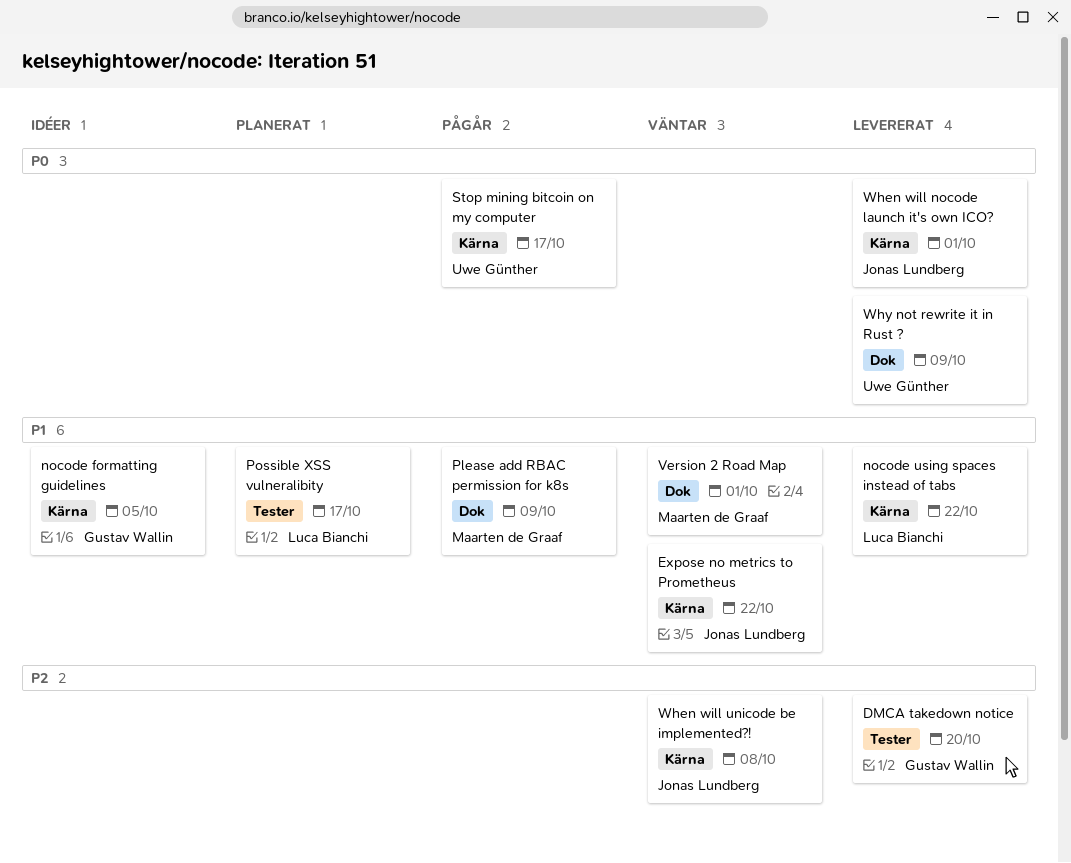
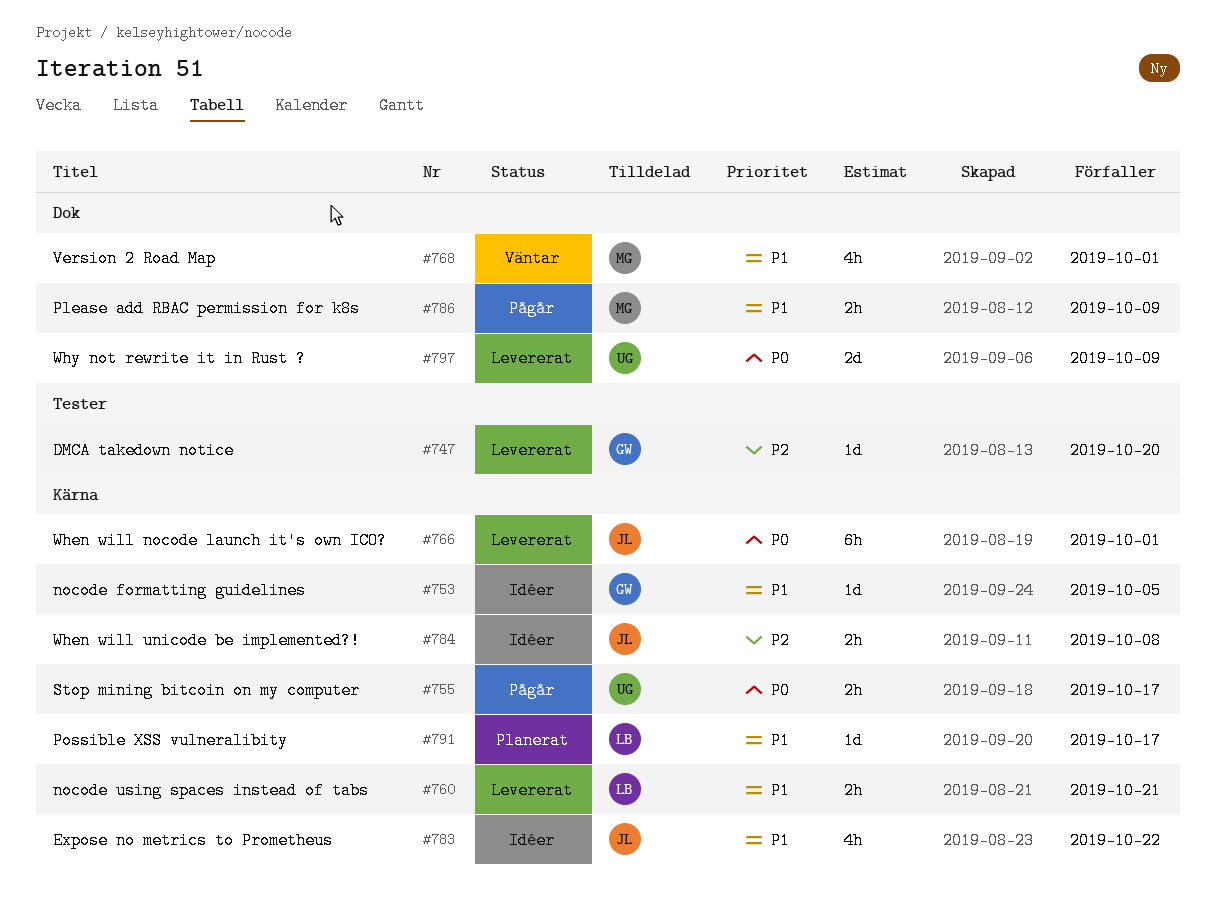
Expose no metrics to Prometheus, status: Väntar -> Idéer
nocode using spaces instead of tabs, due: Oct 22 -> Oct 21
Possible XSS vulneralibity, label: Tester -> Kärna
When will unicode be implemented?!, status: Väntar -> Idéer

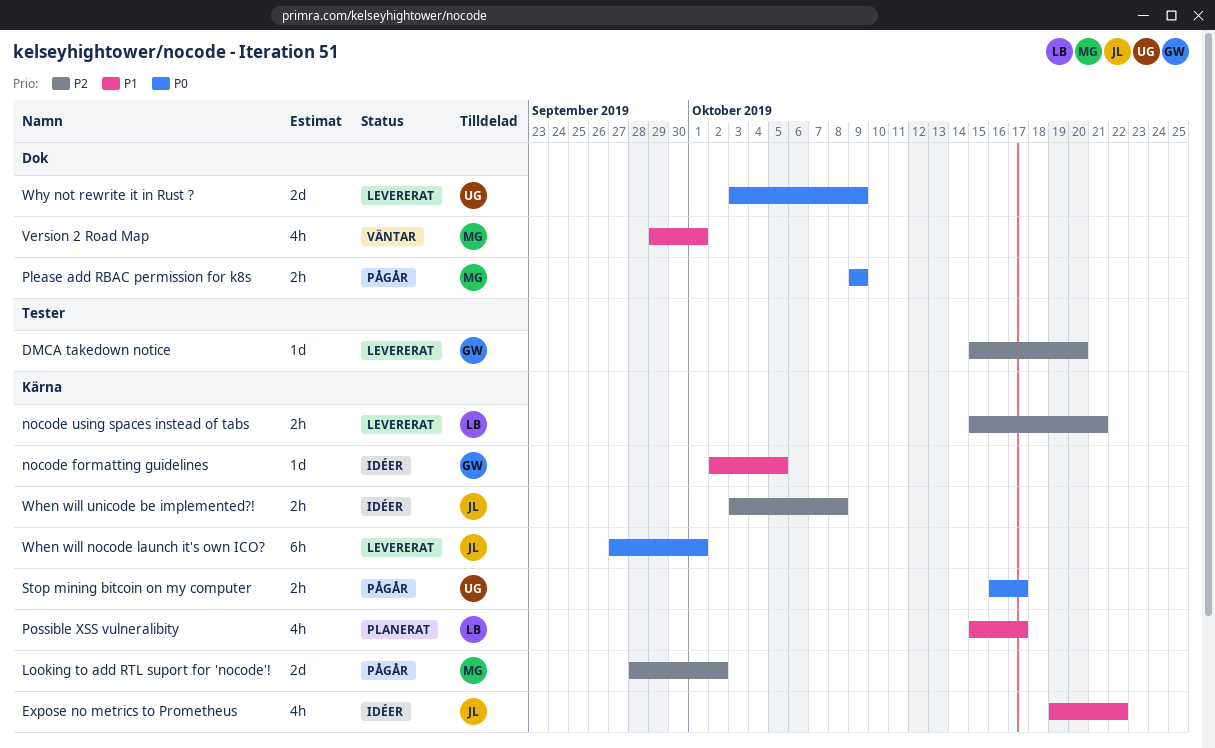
Looking to add RTL suport for 'nocode'!: none -> present
nocode using spaces instead of tabs, priority: P1 -> P2
Please add RBAC permission for k8s, priority: P1 -> P0
Possible XSS vulneralibity, estimate: 1d -> 4h

